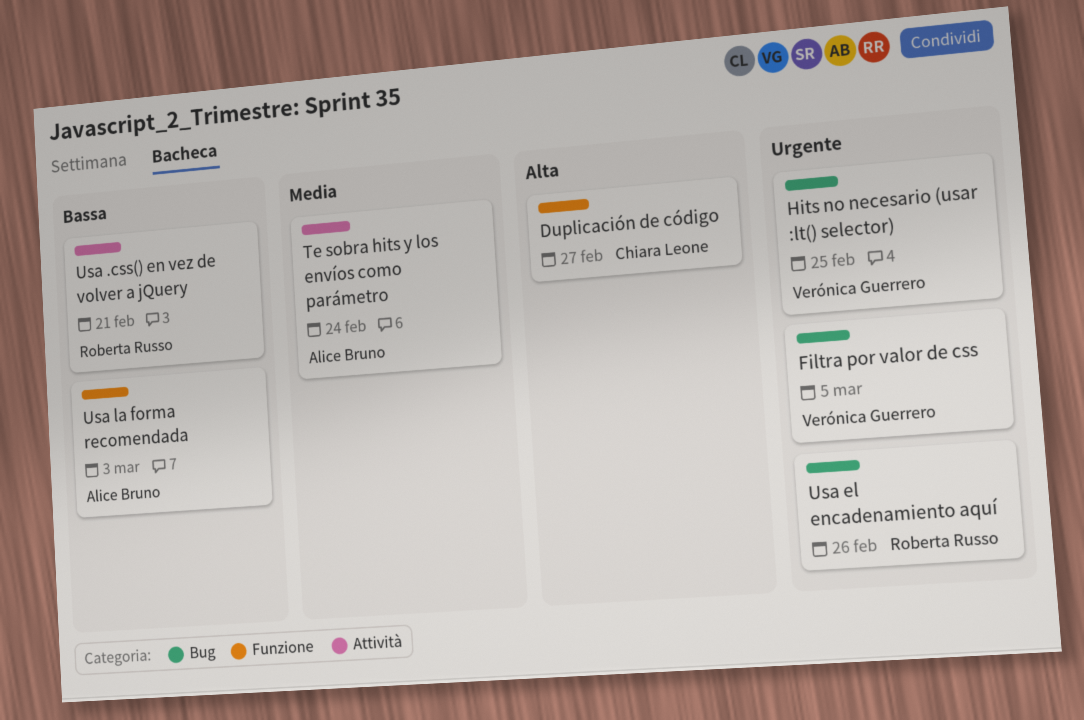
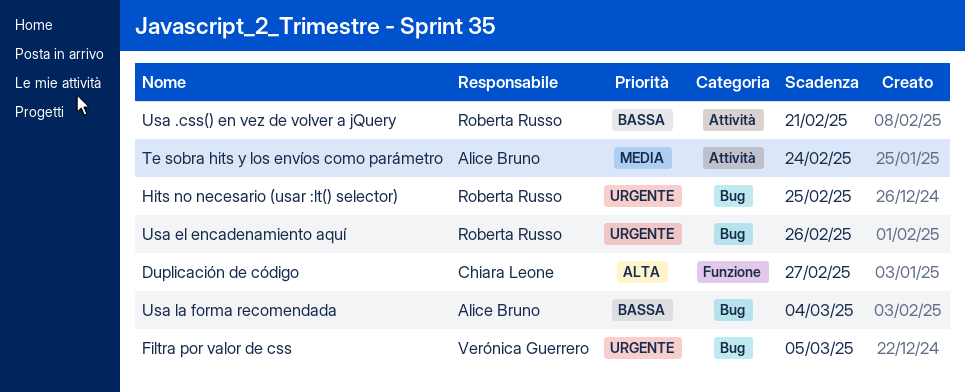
Hits no necesario (usar :lt() selector), owner: Verónica Guerrero -> Roberta Russo
Usa la forma recomendada, label: Funzione -> Bug
Usa la forma recomendada, due: Mar 3 -> Mar 4

